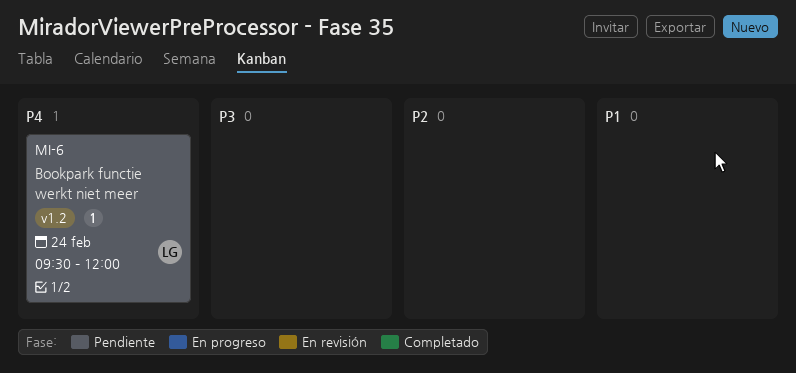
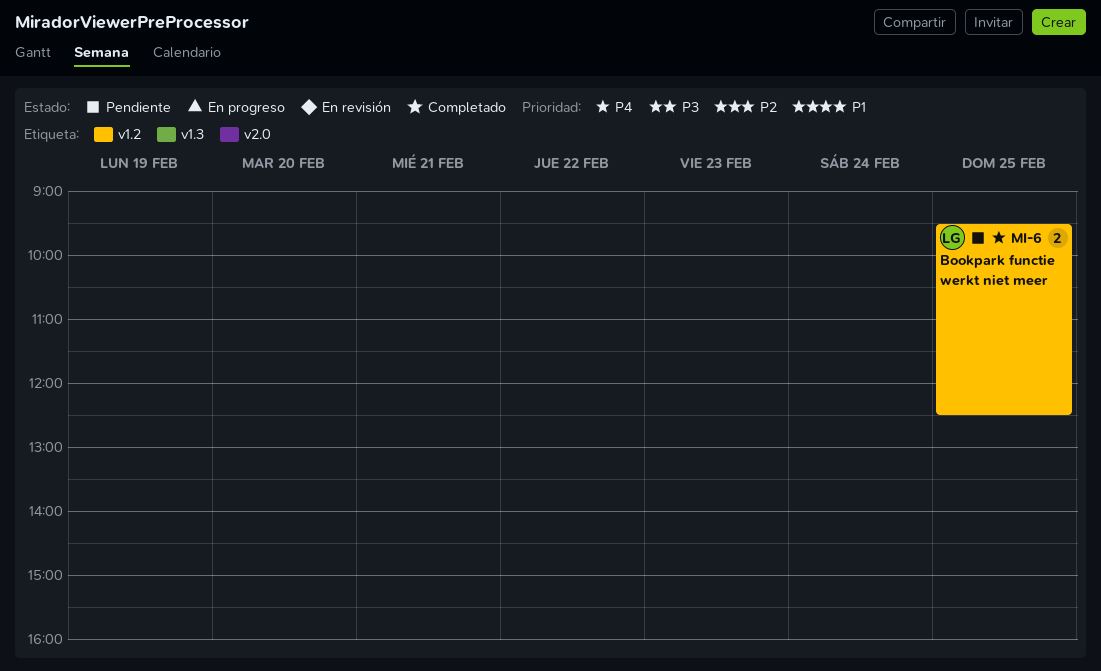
MI-6, estimate: 1 -> 2
MI-6, day: Feb 24 -> Feb 25
MI-6, ends: 12:00 -> 12:30

